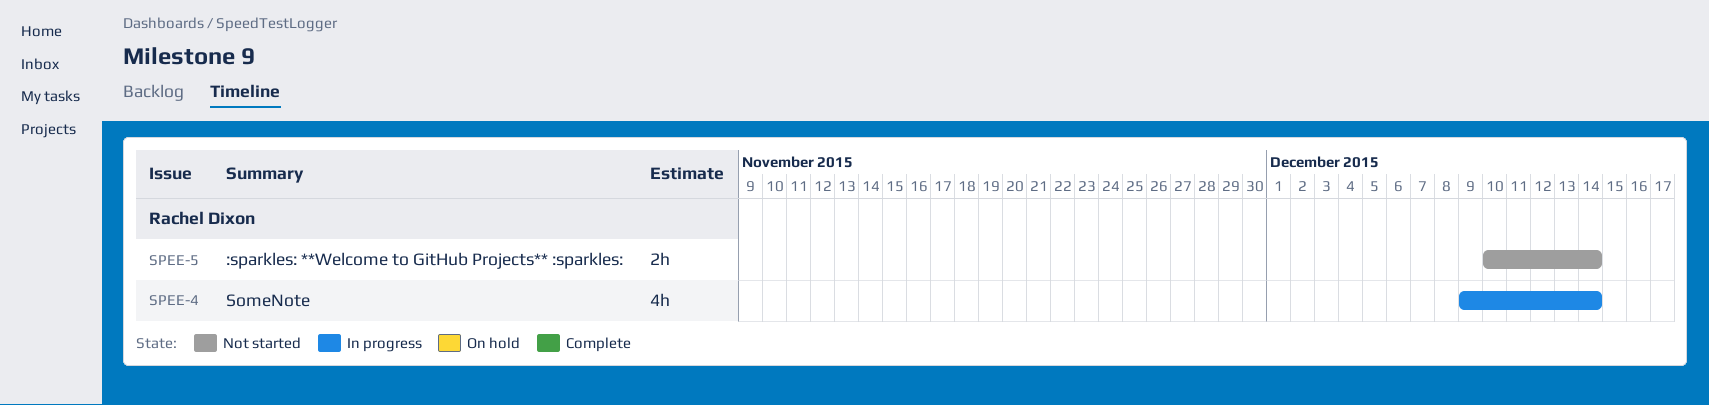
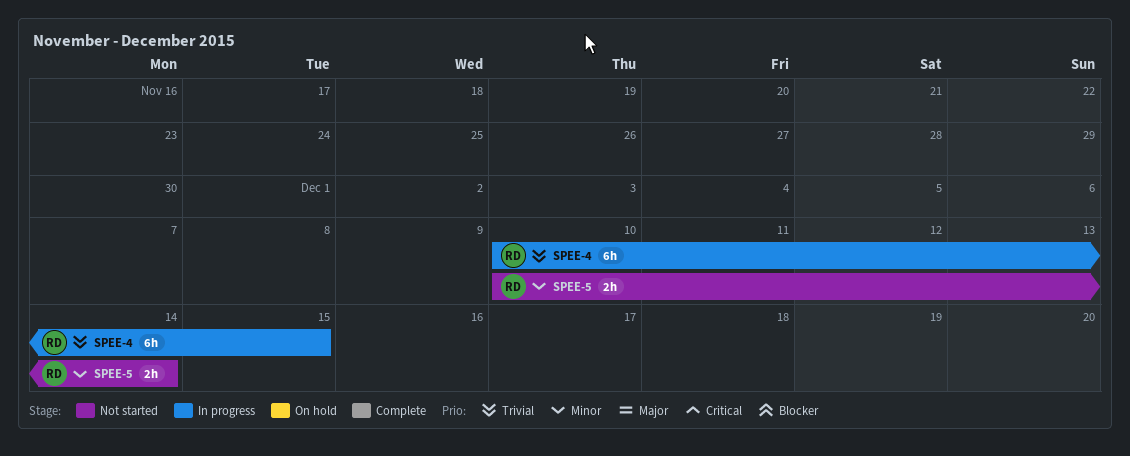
SPEE-4, estimate: 4h -> 6h
SPEE-4, start: Dec 9 -> Dec 10
SPEE-4, due: Dec 14 -> Dec 15

